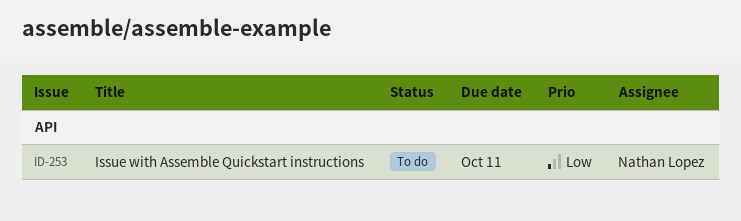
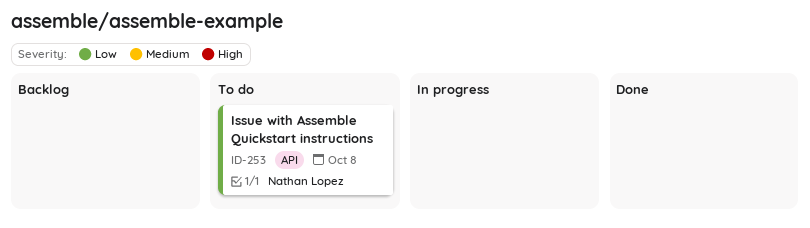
ID-253, due: Oct 11 -> Oct 8

